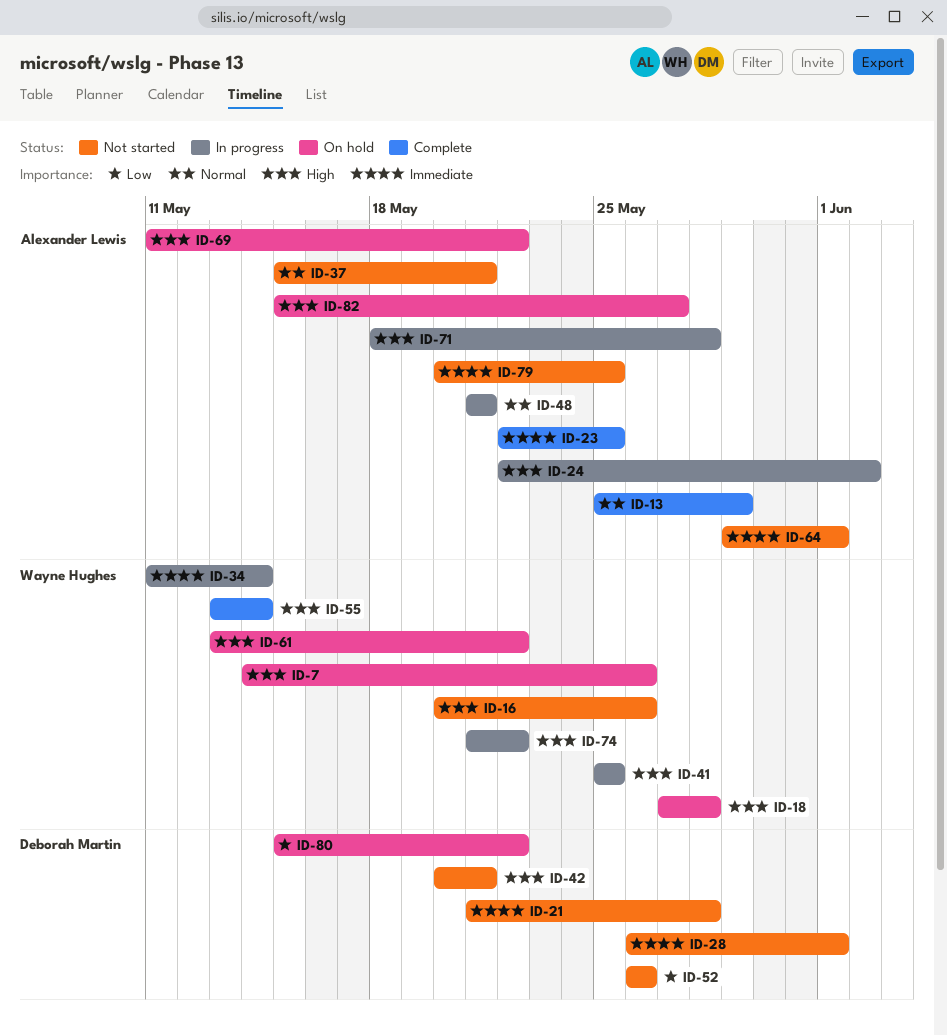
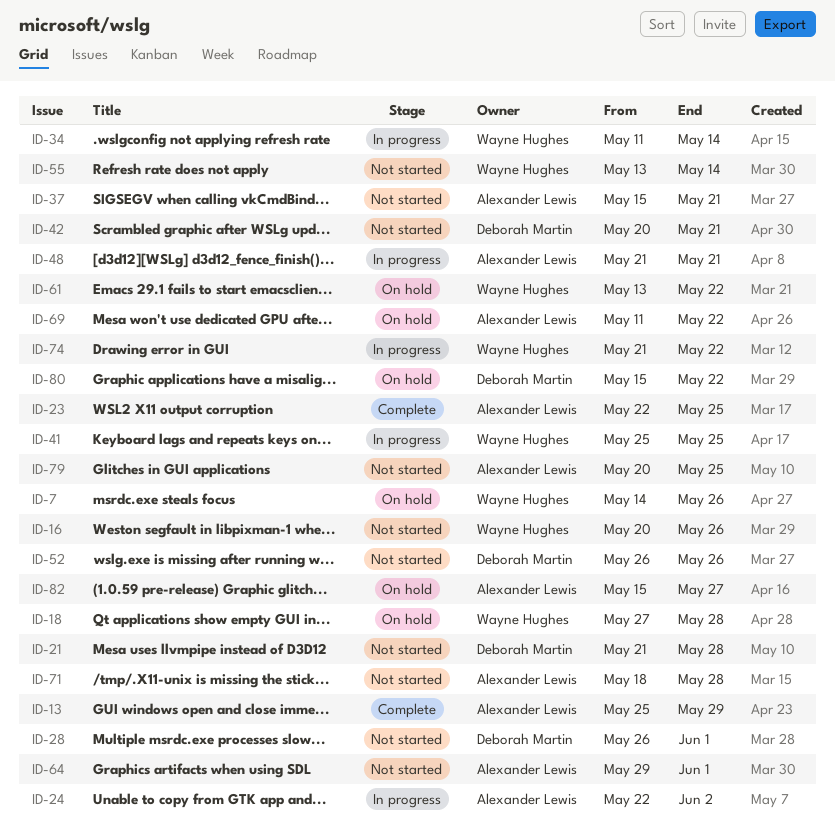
ID-55, status: Complete -> Not started
ID-71, status: In progress -> Not started

